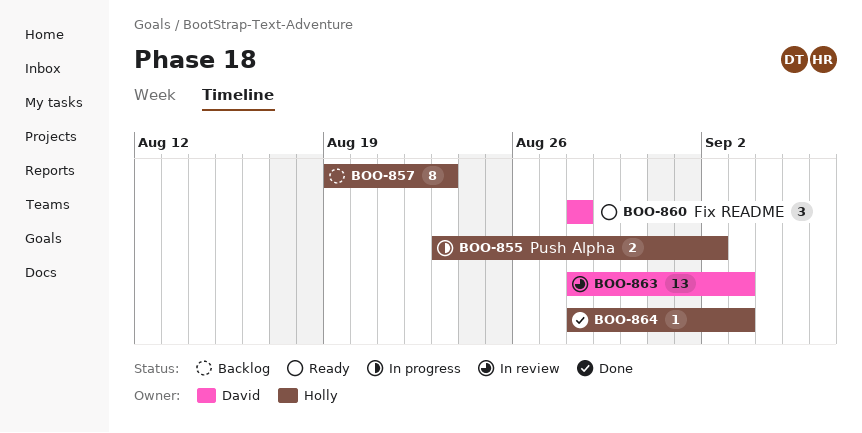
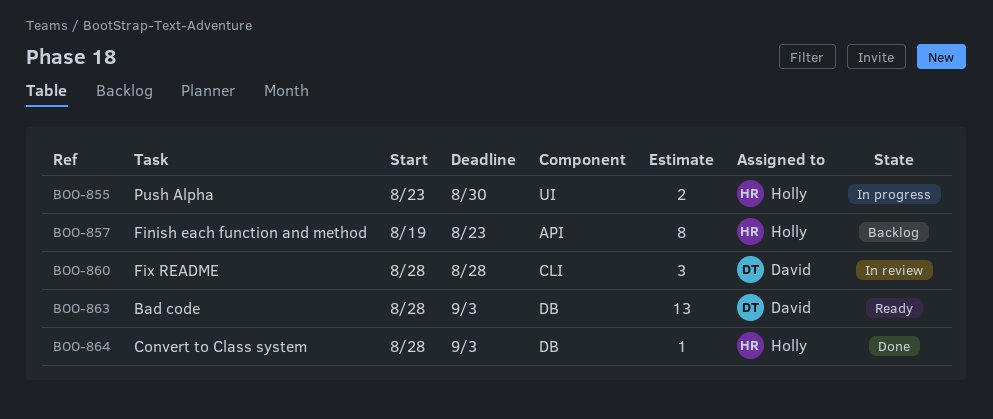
BOO-855, due: Sep 2 -> Aug 30
BOO-860, status: Ready -> In review
BOO-863, status: In review -> Ready

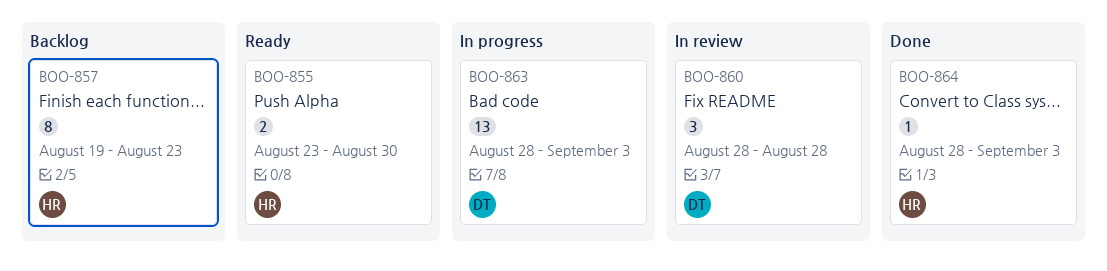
BOO-855, status: In progress -> Ready
BOO-863, status: Ready -> In progress

